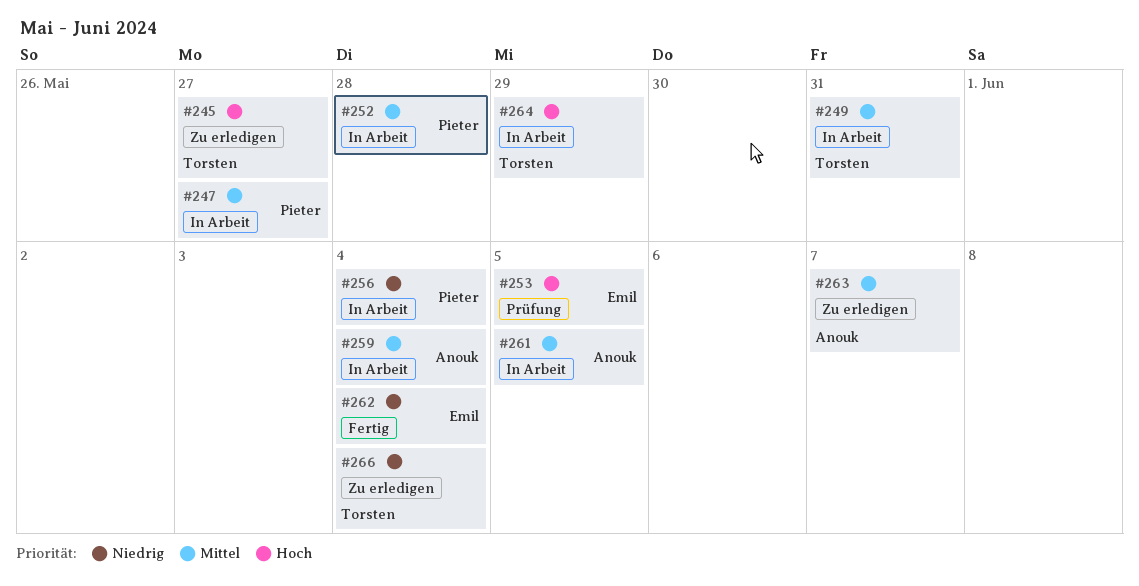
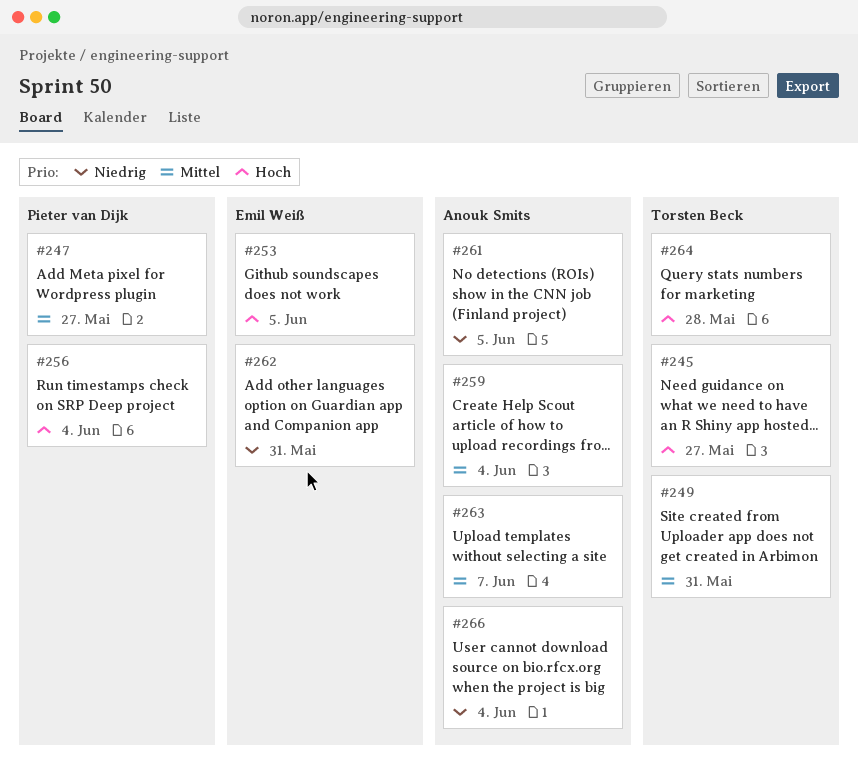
#252: present -> none
#256, priority: Niedrig -> Hoch
#261, priority: Mittel -> Niedrig
#262, due: Jun 4 -> May 31
#264, due: May 29 -> May 28
#266, owner: Torsten Beck -> Anouk Smits

